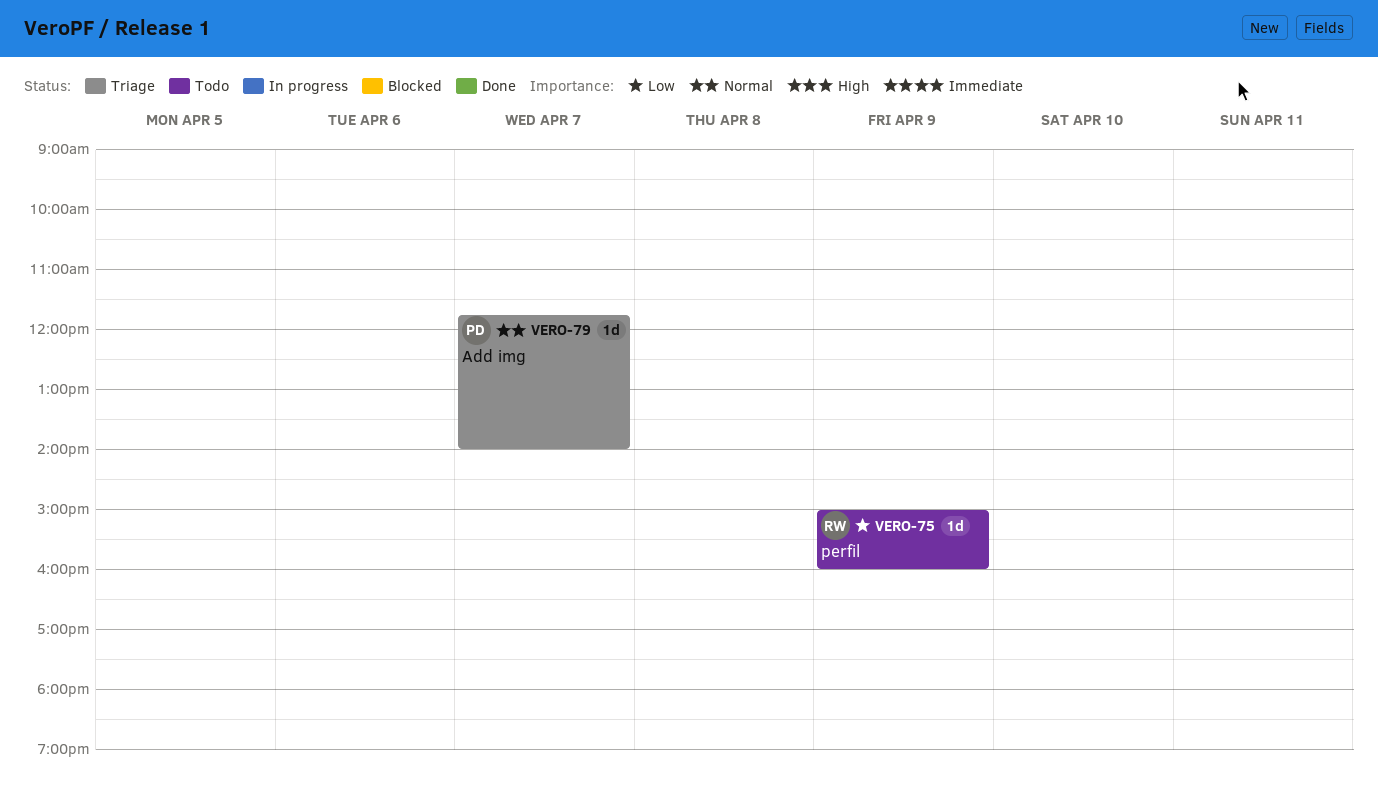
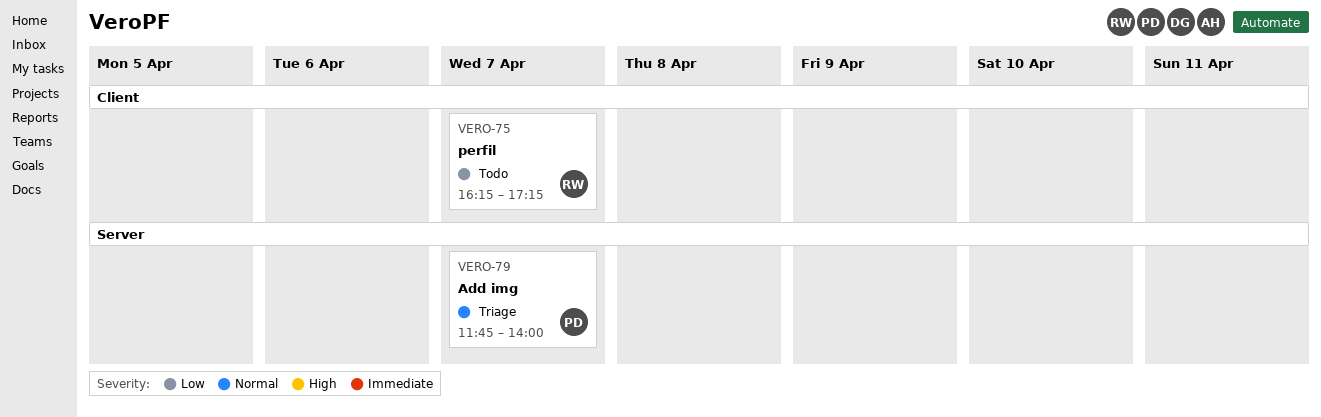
VERO-75, day: Apr 9 -> Apr 7
VERO-75, begins: 15:00 -> 16:15
VERO-75, ends: 16:00 -> 17:15

